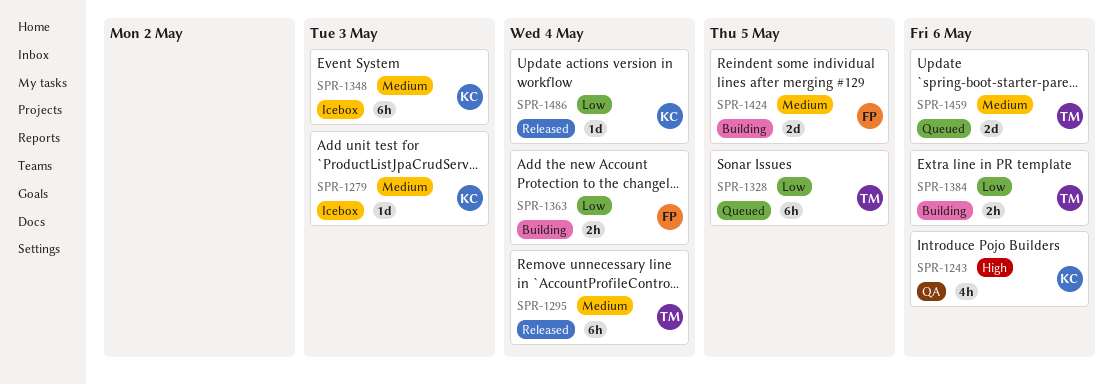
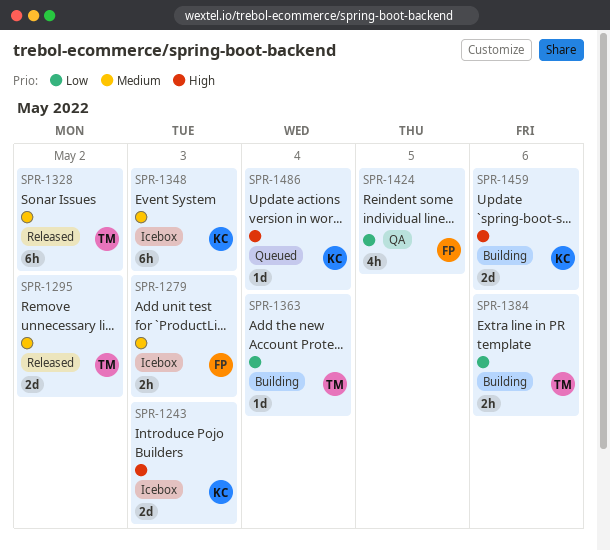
SPR-1243, status: QA -> Icebox
SPR-1243, estimate: 4h -> 2d
SPR-1243, due: May 6 -> May 3
SPR-1279, owner: KC -> FP
SPR-1279, estimate: 1d -> 2h
SPR-1295, estimate: 6h -> 2d
SPR-1295, due: May 4 -> May 2
SPR-1328, status: Queued -> Released
SPR-1328, priority: Low -> Medium
SPR-1328, due: May 5 -> May 2
SPR-1363, owner: FP -> TM
SPR-1363, estimate: 2h -> 1d
SPR-1424, status: Building -> QA
SPR-1424, priority: Medium -> Low
SPR-1424, estimate: 2d -> 4h
SPR-1459, status: Queued -> Building
SPR-1459, owner: TM -> KC
SPR-1459, priority: Medium -> High
SPR-1486, status: Released -> Queued
SPR-1486, priority: Low -> High

